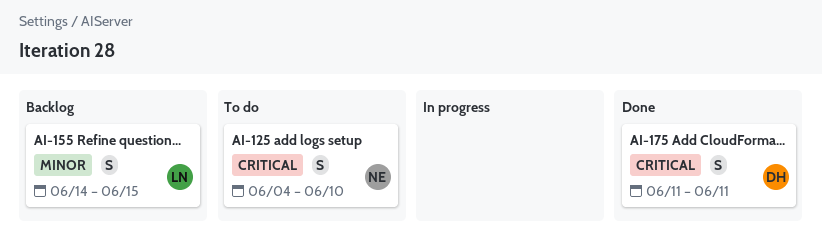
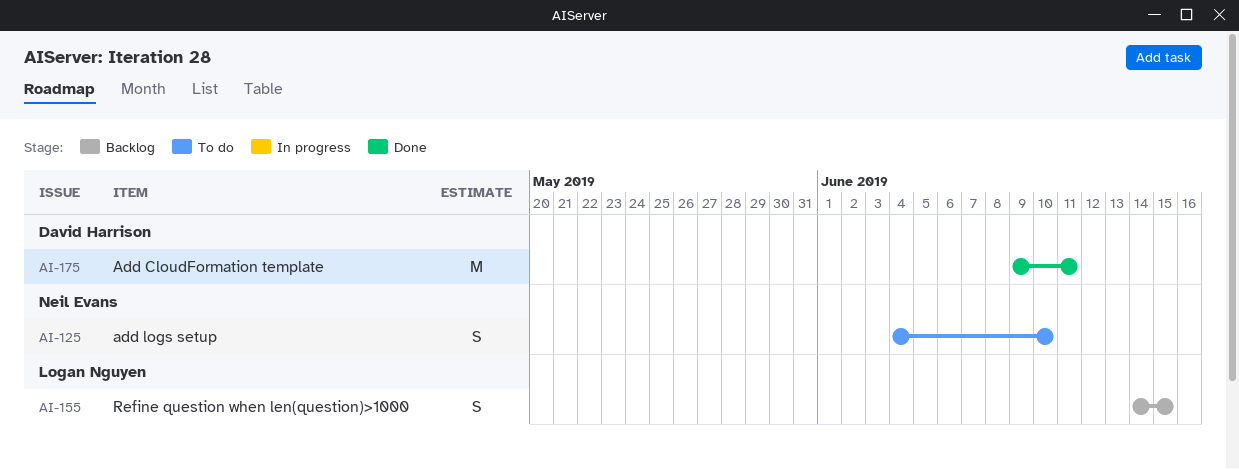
AI-175, estimate: S -> M
AI-175, start: Jun 11 -> Jun 9

